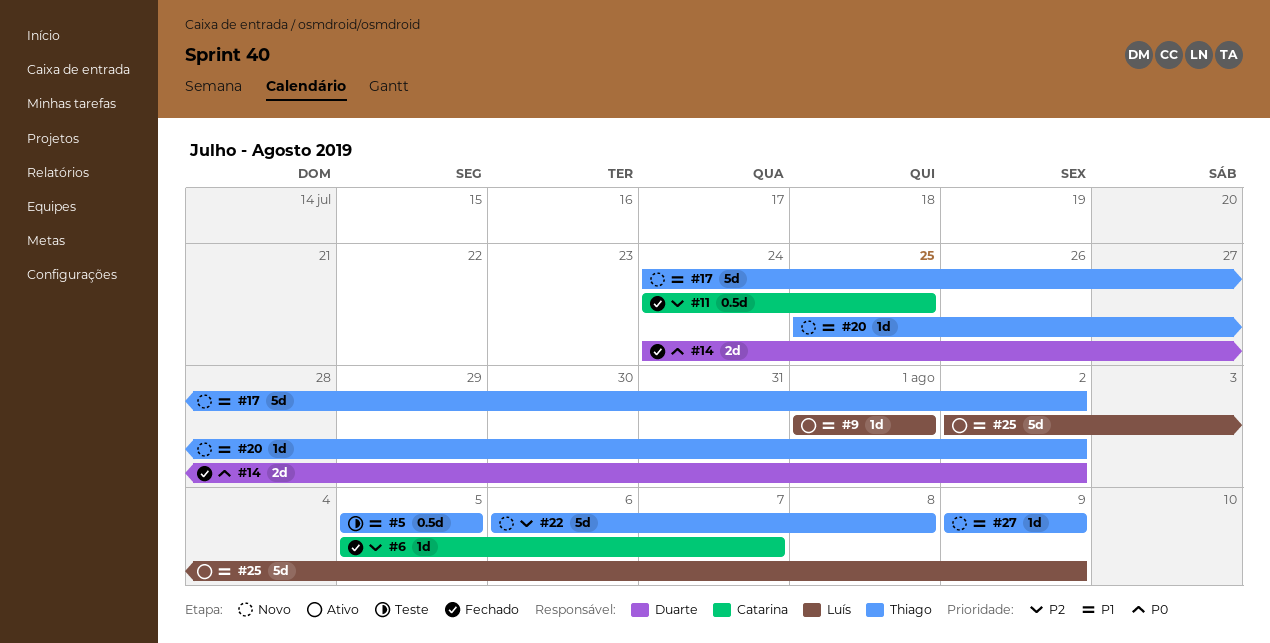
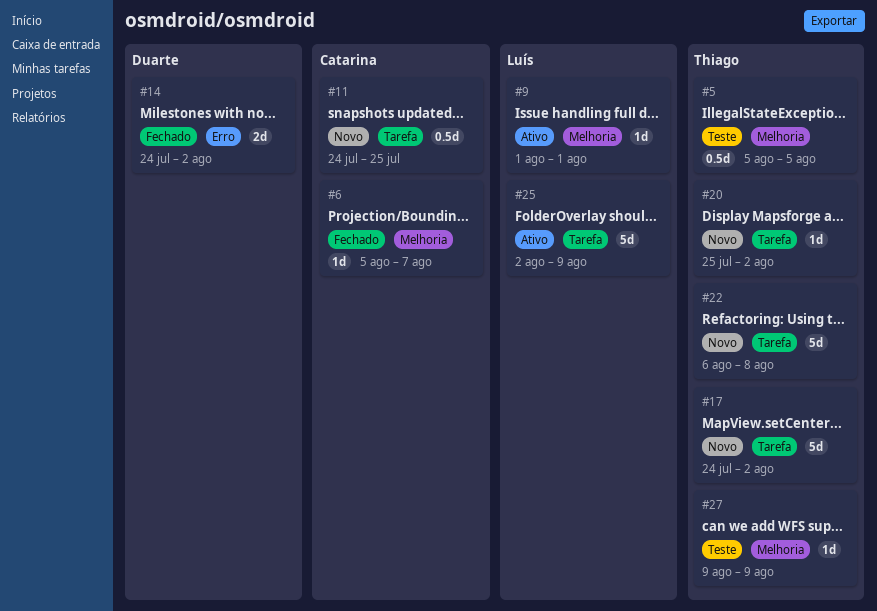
#11, status: Fechado -> Novo
#27, status: Novo -> Teste

